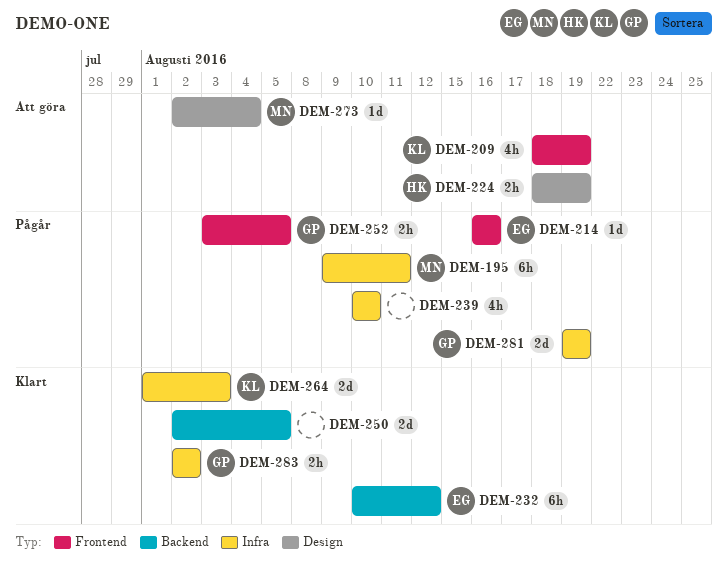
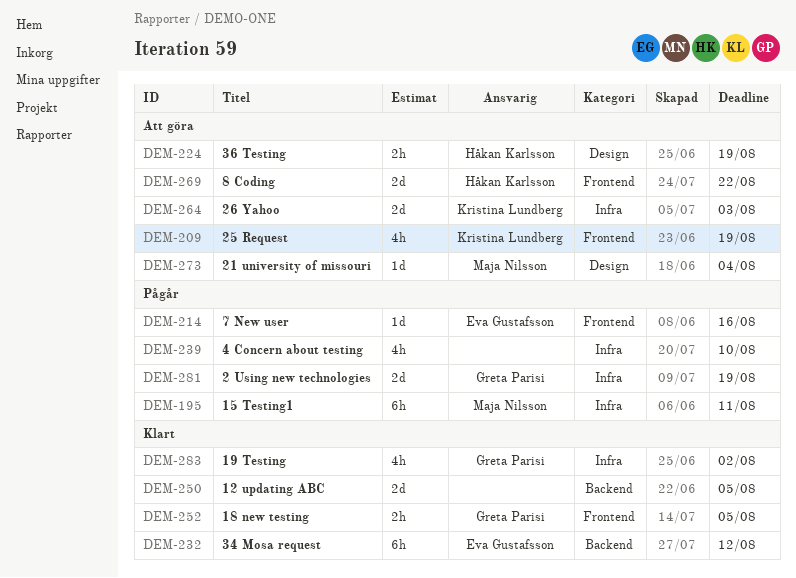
DEM-252, status: Pågår -> Klart
DEM-264, status: Klart -> Att göra
DEM-269: none -> present
DEM-283, estimate: 2h -> 4h

